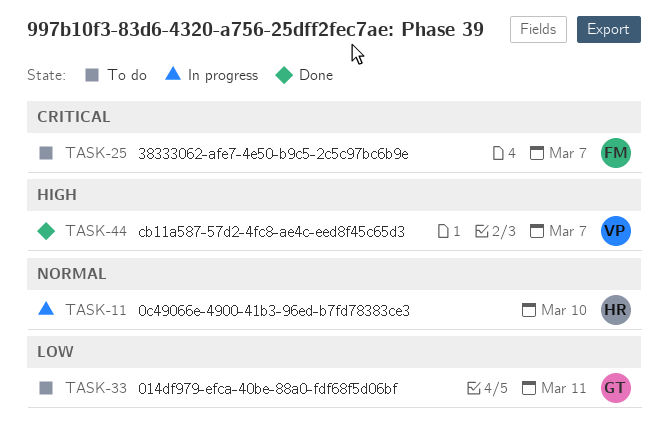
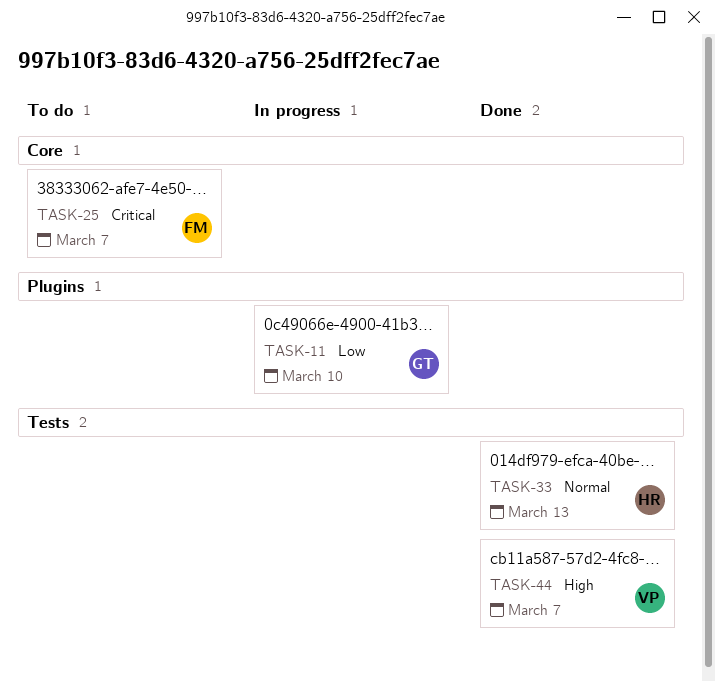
TASK-11, owner: HR -> GT
TASK-11, priority: Normal -> Low
TASK-33, status: To do -> Done
TASK-33, owner: GT -> HR
TASK-33, priority: Low -> Normal
TASK-33, due: Mar 11 -> Mar 13

